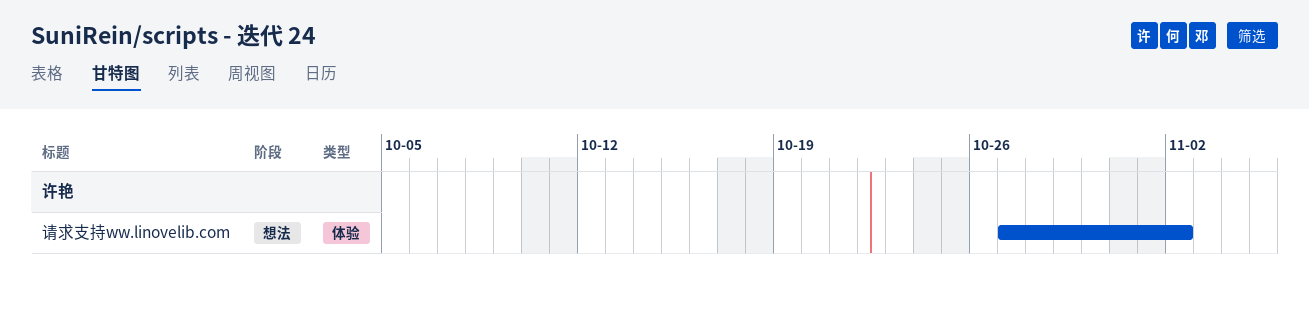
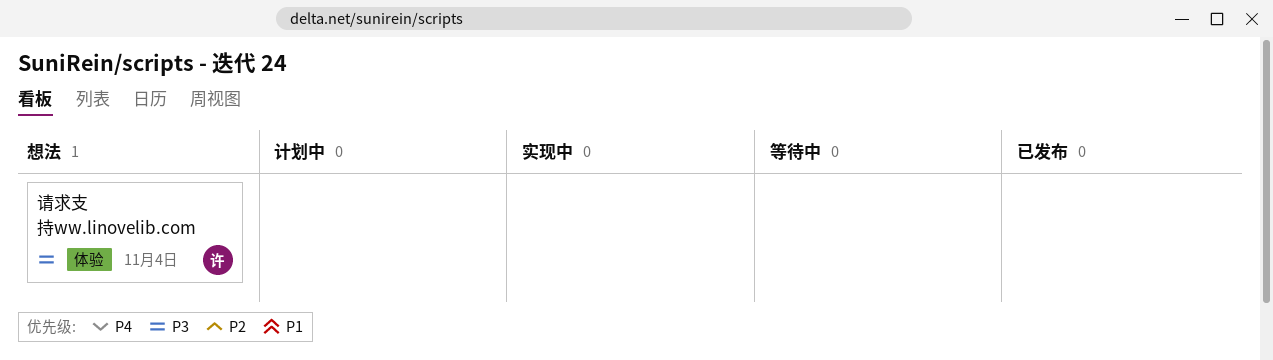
请求支持ww.linovelib.com, due: Nov 2 -> Nov 4

